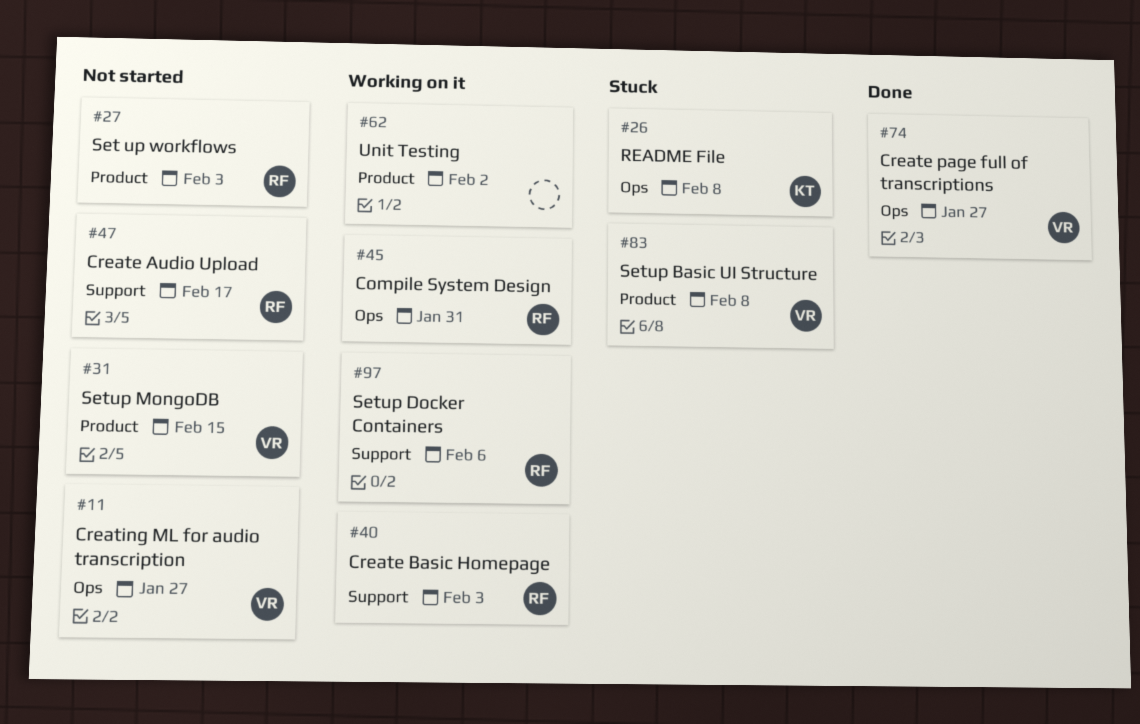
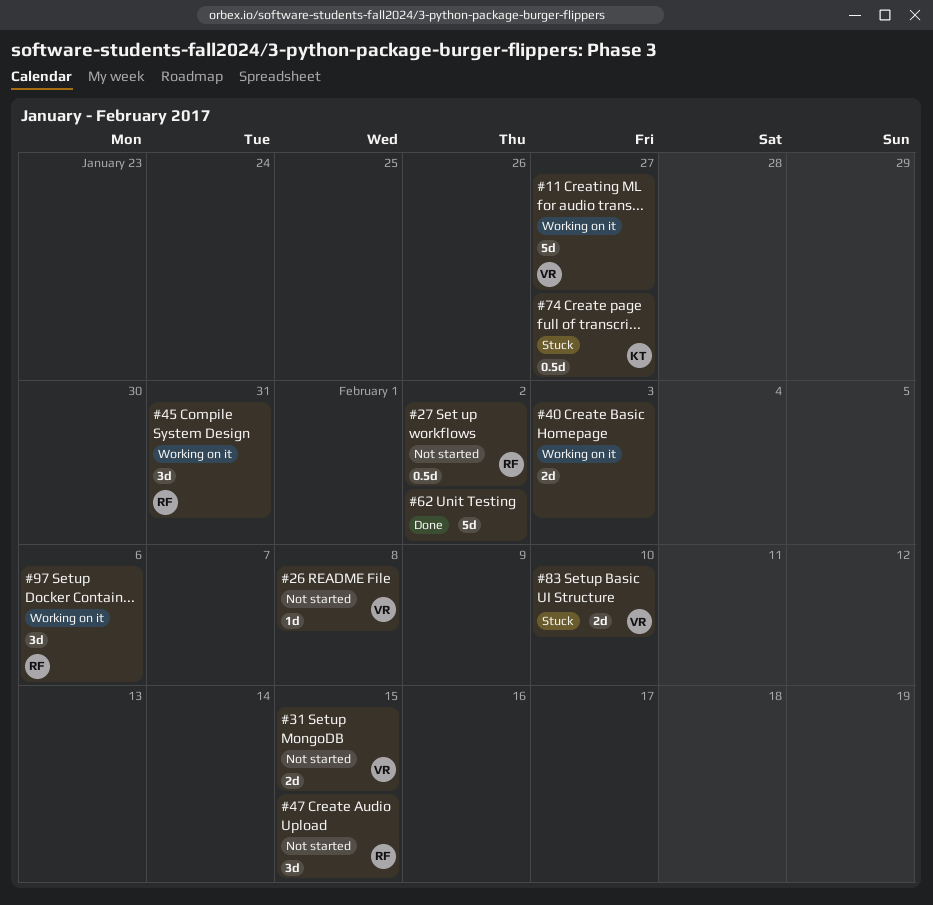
#11, status: Not started -> Working on it
#26, status: Stuck -> Not started
#26, owner: KT -> VR
#27, due: Feb 3 -> Feb 2
#40, owner: RF -> none
#47, due: Feb 17 -> Feb 15
#62, status: Working on it -> Done
#74, status: Done -> Stuck
#74, owner: VR -> KT
#83, due: Feb 8 -> Feb 10

